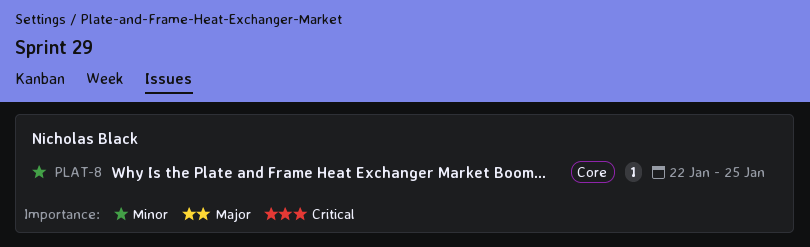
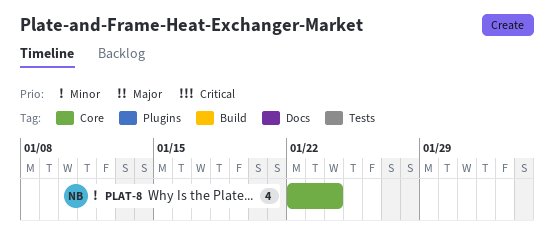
PLAT-8, estimate: 1 -> 4
PLAT-8, due: Jan 25 -> Jan 24

